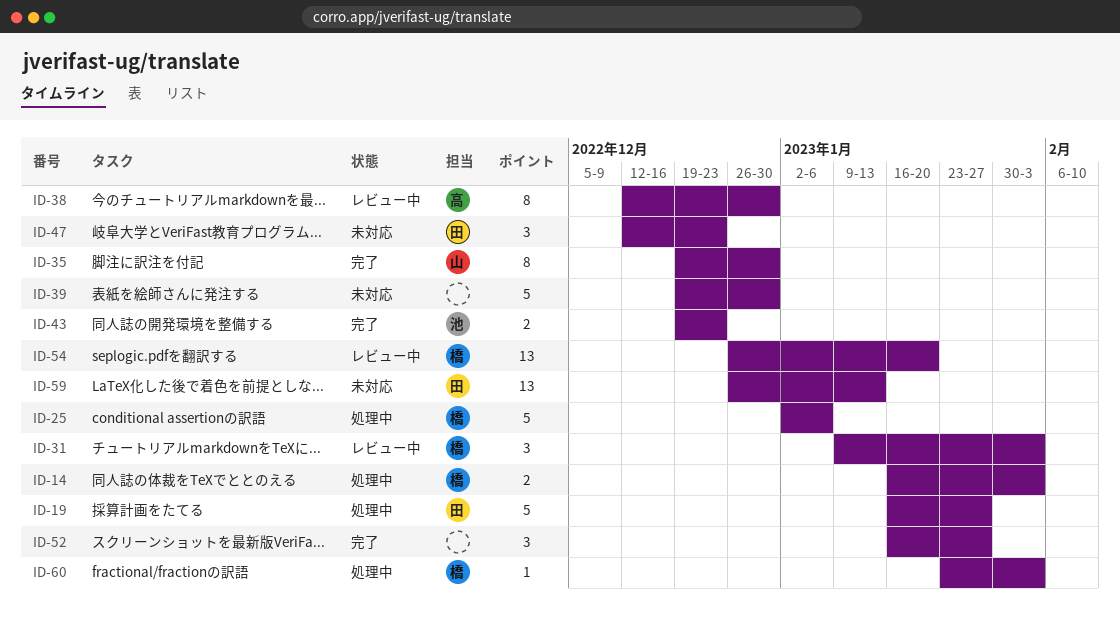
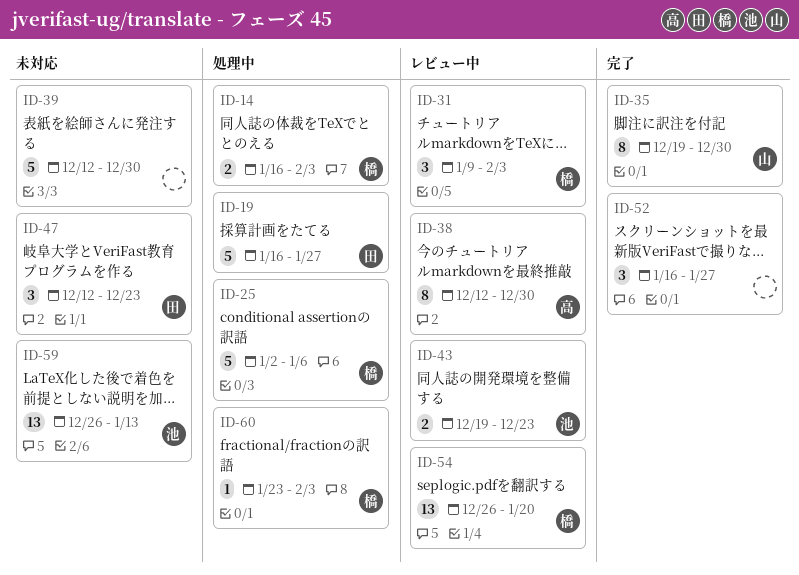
ID-39, start: Dec 19 -> Dec 12
ID-43, status: 完了 -> レビュー中
ID-59, owner: 田 -> 池

